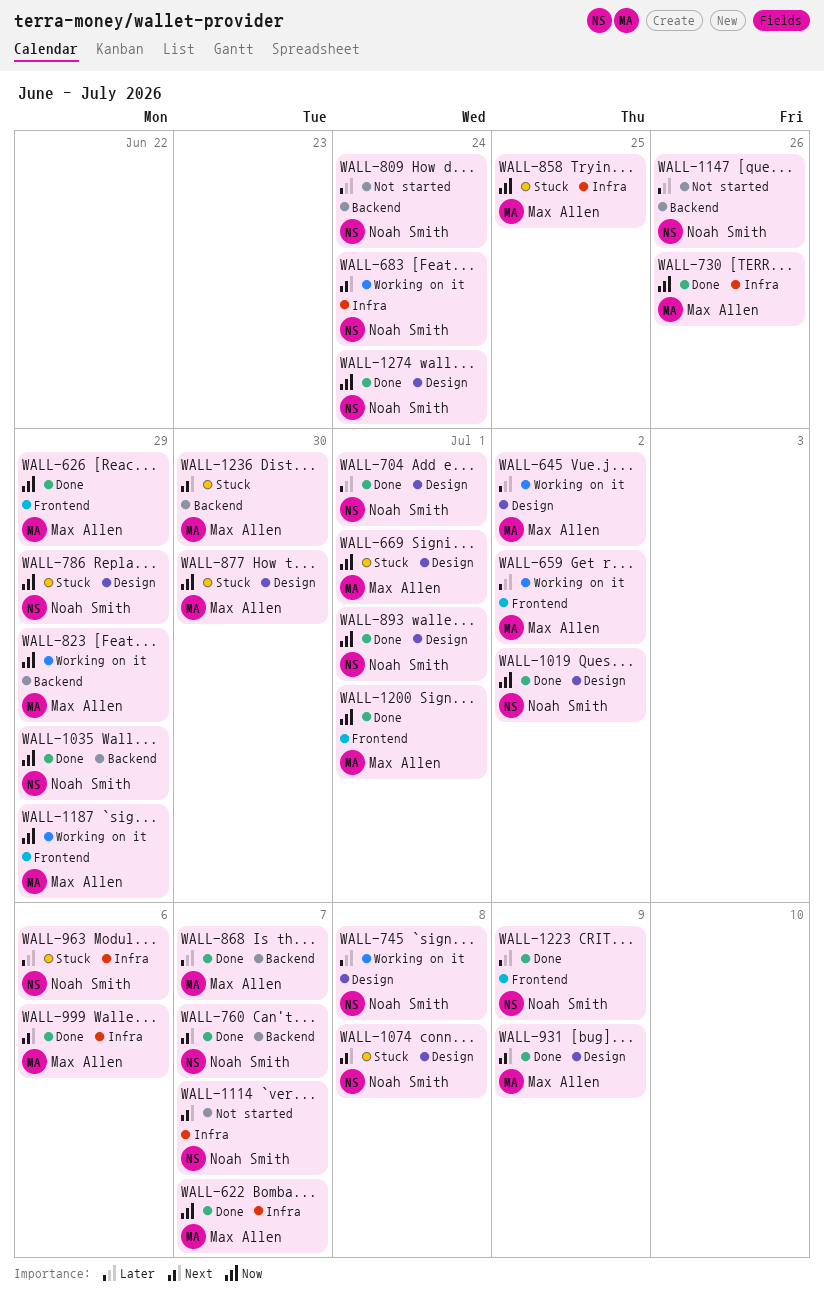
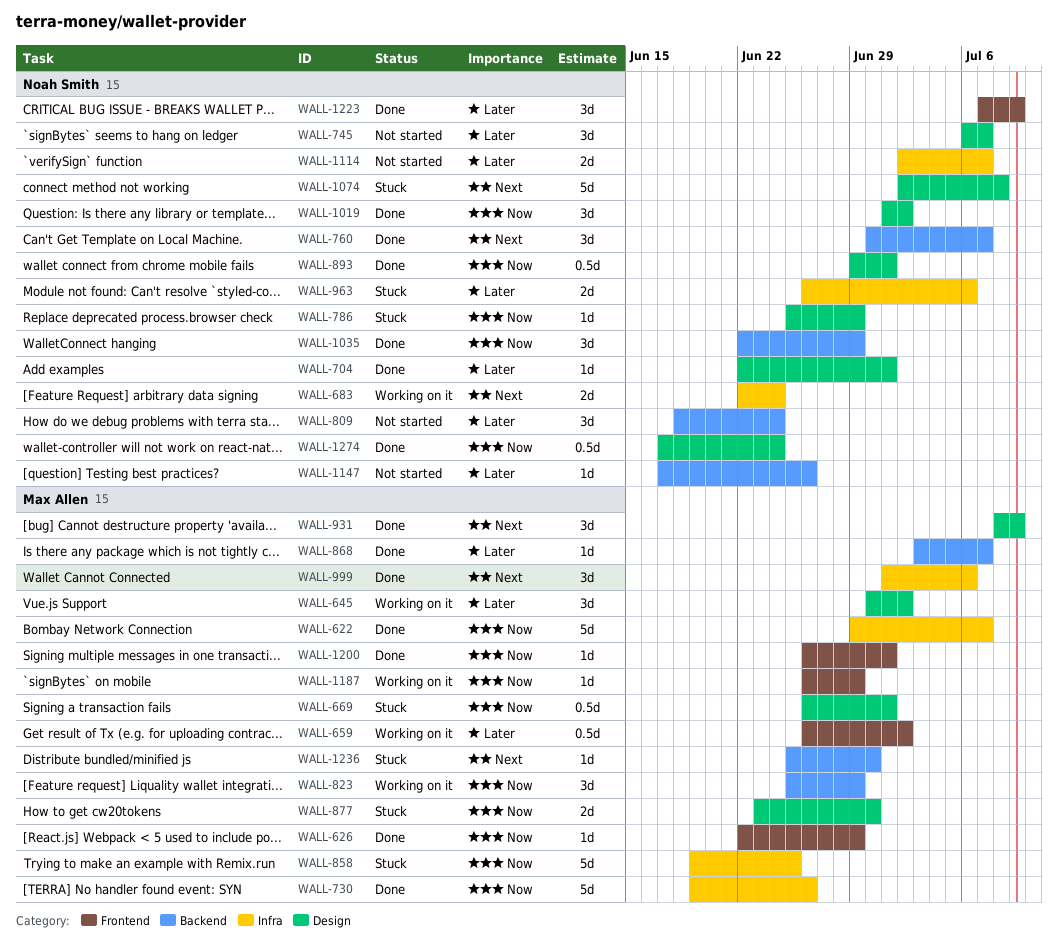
WALL-745, status: Working on it -> Not started
WALL-745, due: Jul 8 -> Jul 7
WALL-1114, priority: Next -> Later

